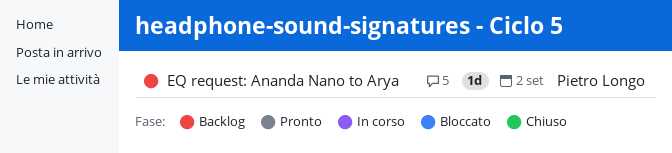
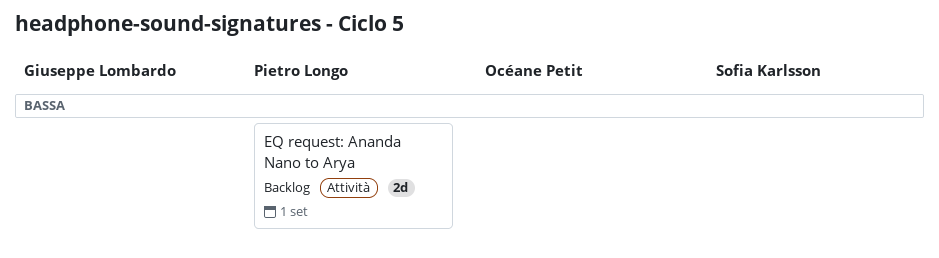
EQ request: Ananda Nano to Arya, estimate: 1d -> 2d
EQ request: Ananda Nano to Arya, due: Sep 2 -> Sep 1

